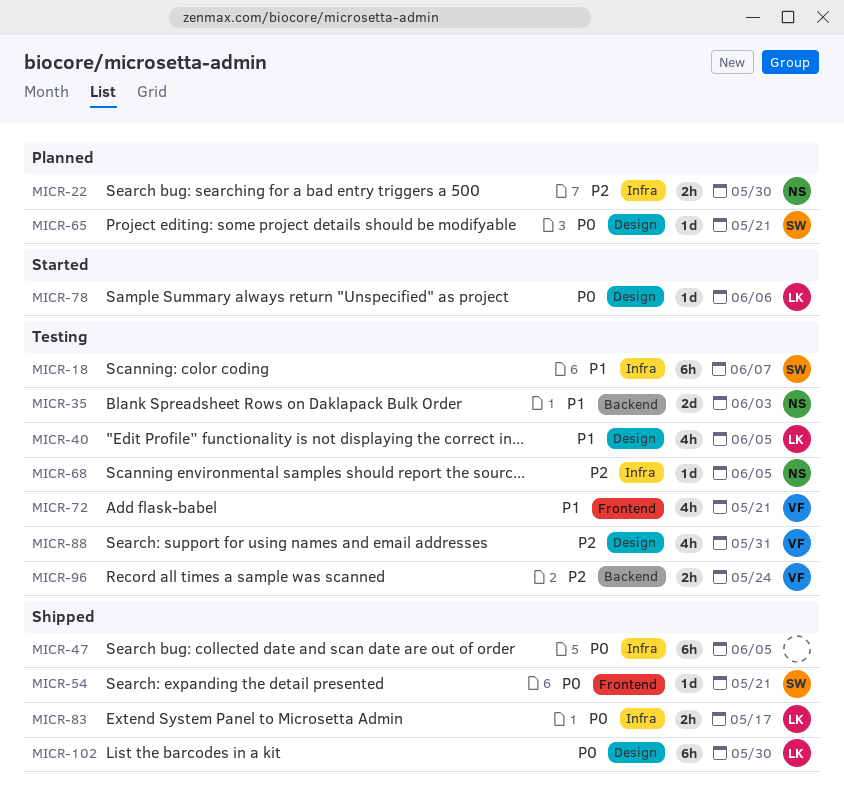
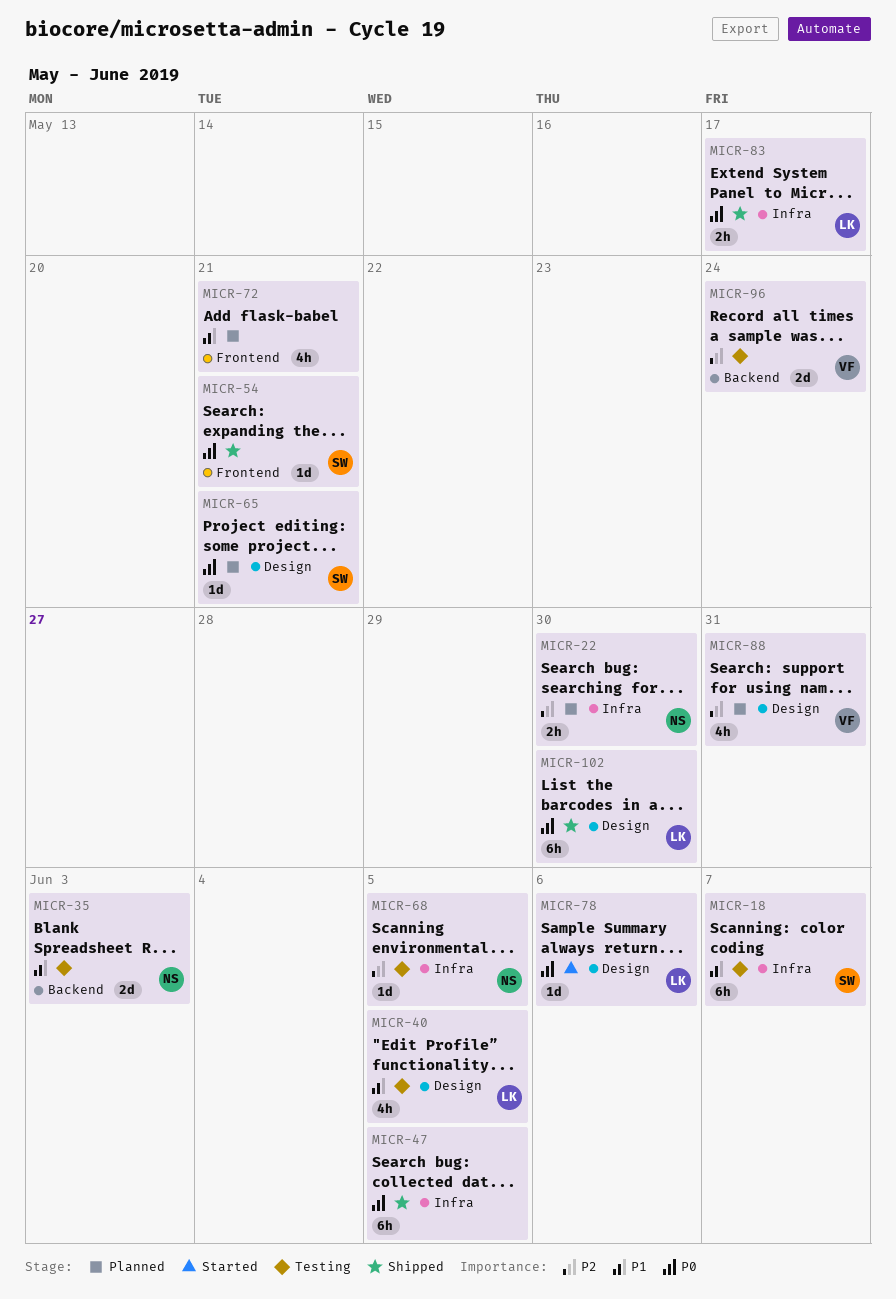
MICR-72, status: Testing -> Planned
MICR-72, owner: VF -> none
MICR-88, status: Testing -> Planned
MICR-96, estimate: 2h -> 2d

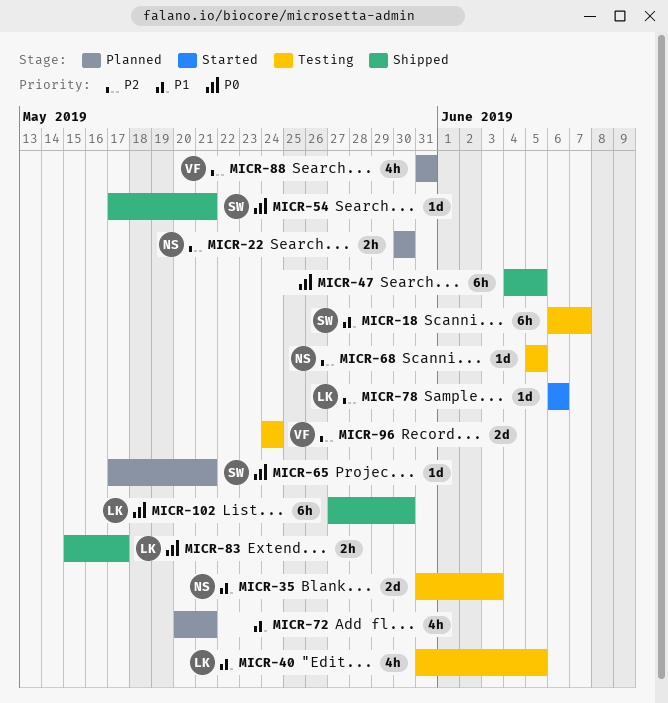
MICR-78, priority: P0 -> P2

